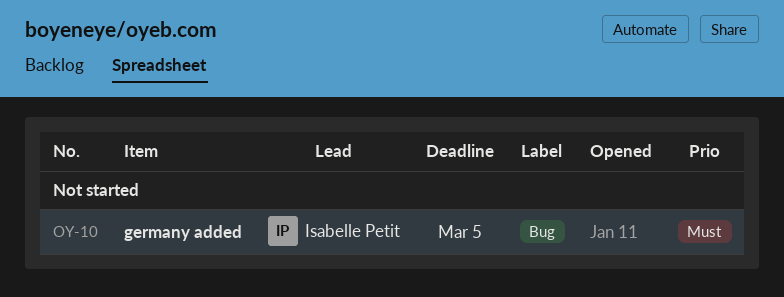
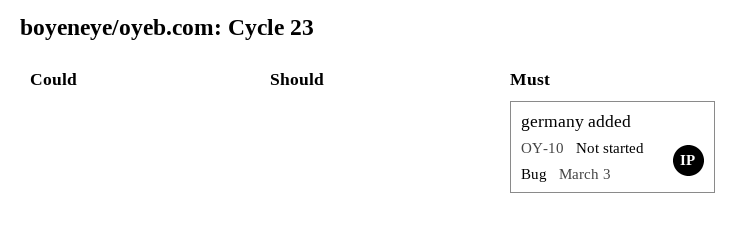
OY-10, due: Mar 5 -> Mar 3

